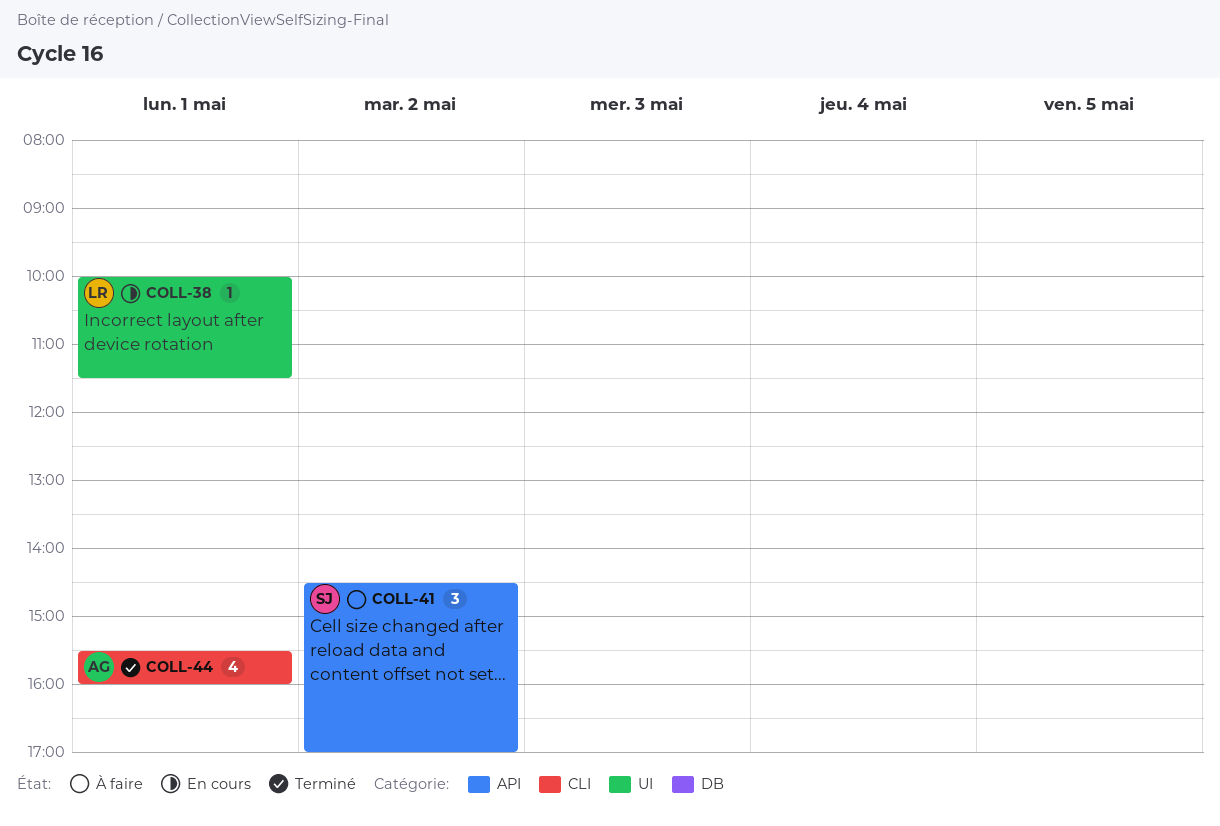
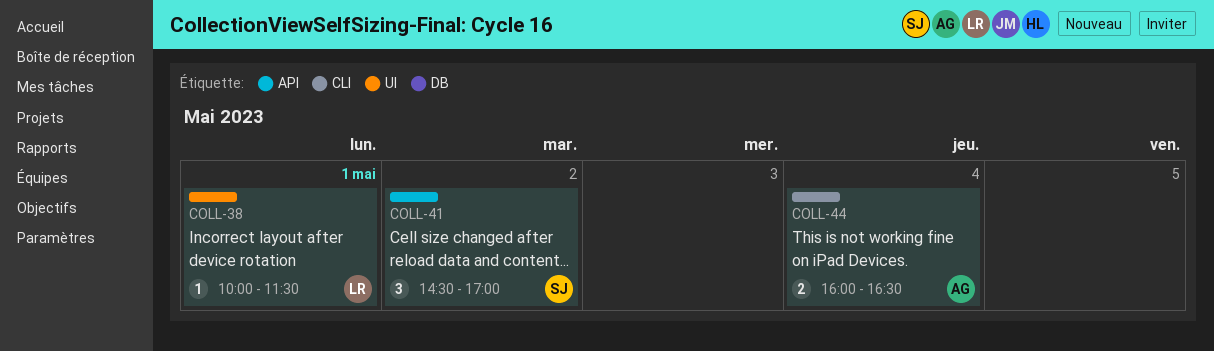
COLL-44, estimate: 4 -> 2
COLL-44, day: May 1 -> May 4
COLL-44, begins: 15:30 -> 16:00
COLL-44, ends: 16:00 -> 16:30

